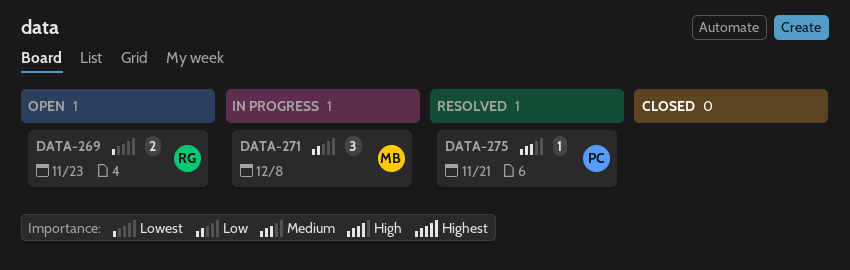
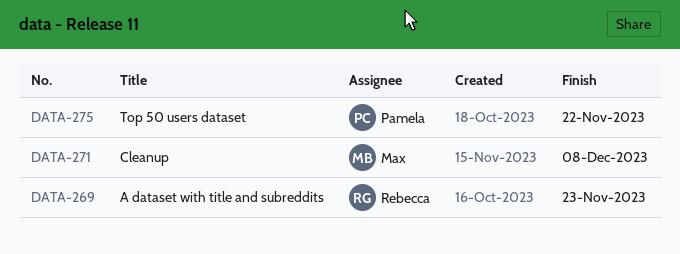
DATA-275, due: Nov 21 -> Nov 22

